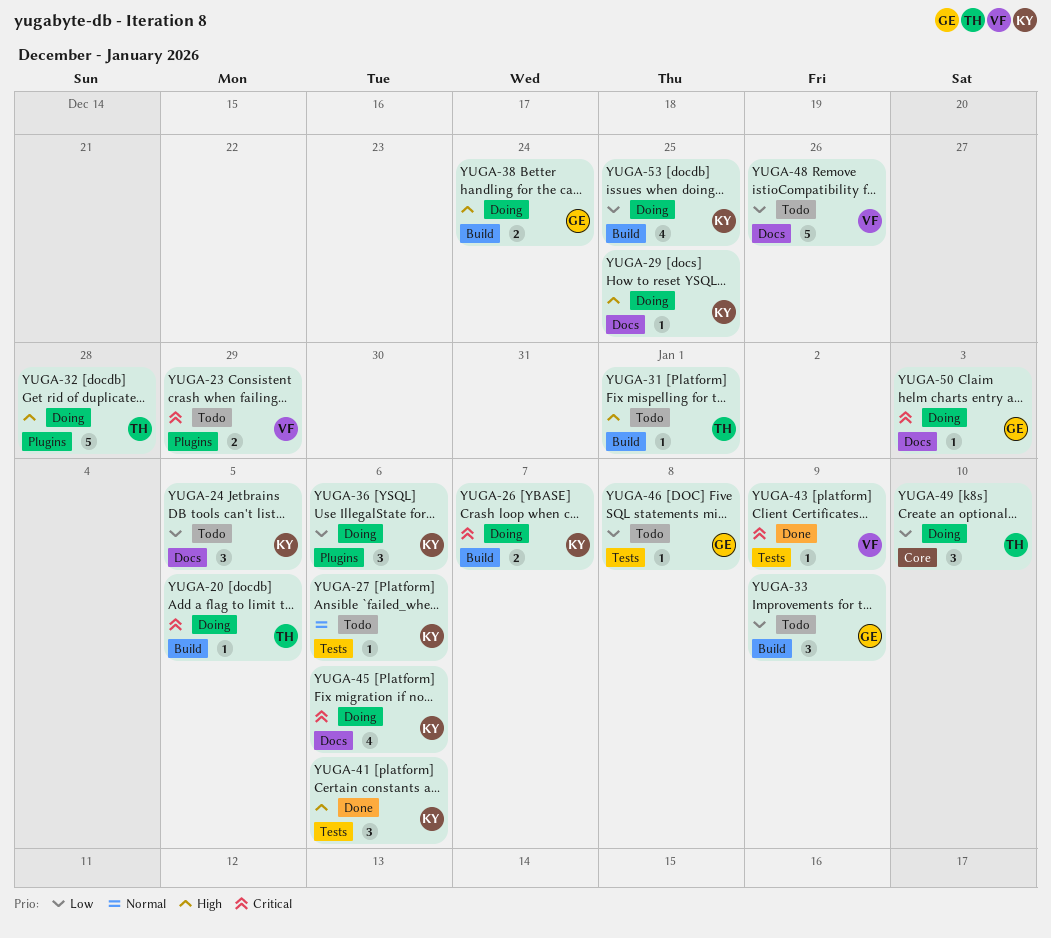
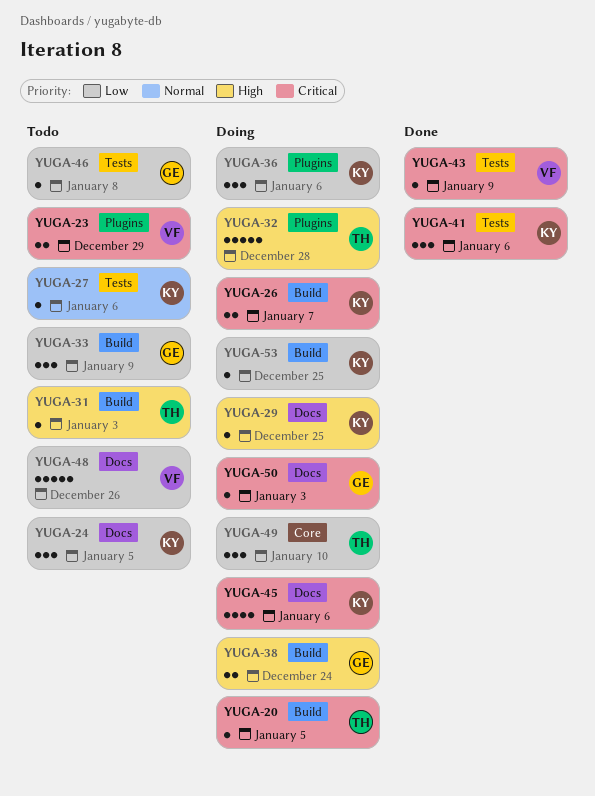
YUGA-31, due: Jan 1 -> Jan 3
YUGA-41, priority: High -> Critical
YUGA-53, estimate: 4 -> 1

